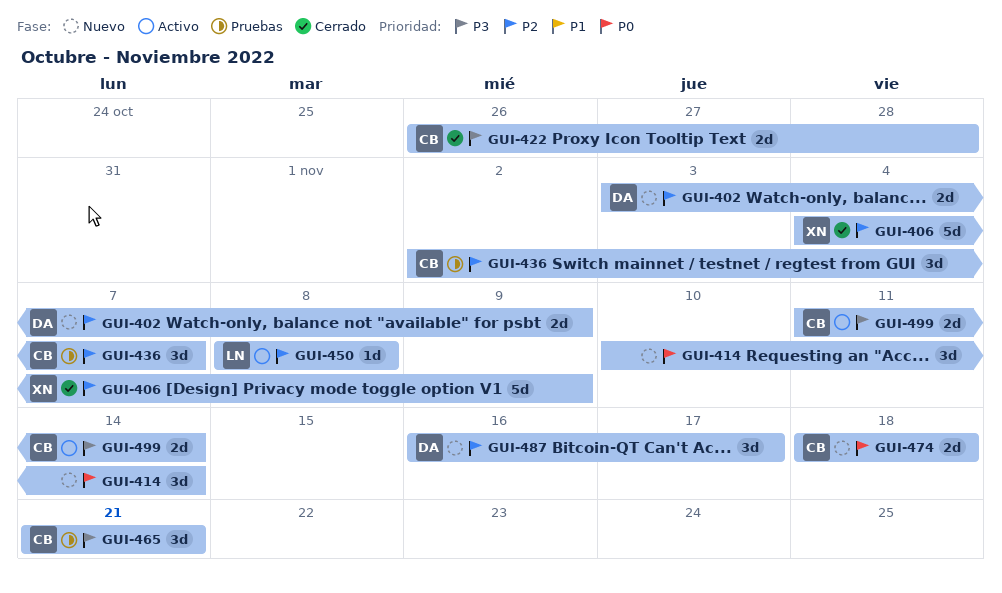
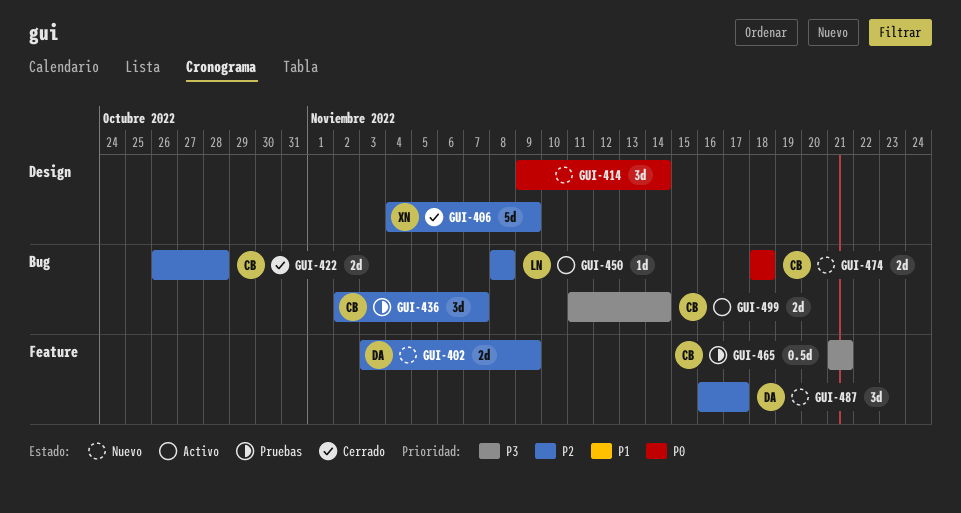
GUI-414, start: Nov 10 -> Nov 9
GUI-422, priority: P3 -> P2
GUI-465, estimate: 3d -> 0.5d

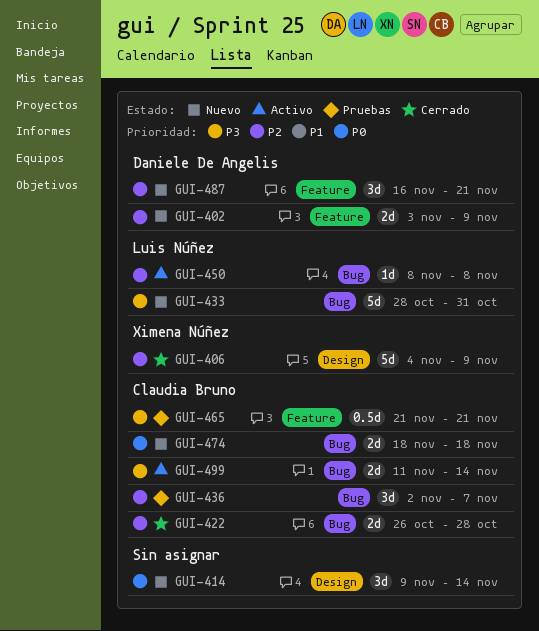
GUI-433: none -> present
GUI-487, due: Nov 17 -> Nov 21

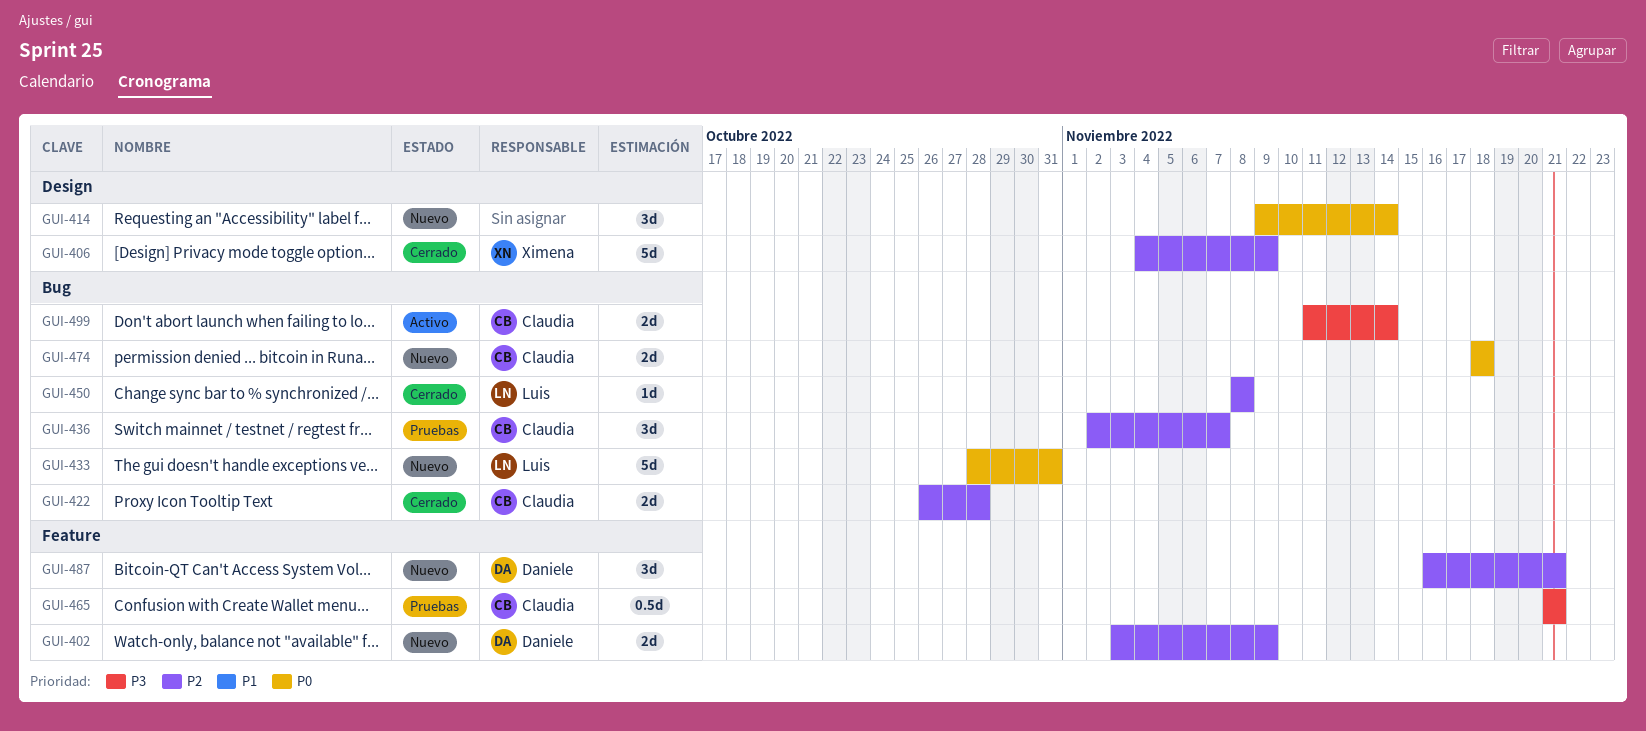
GUI-433, priority: P3 -> P0
GUI-450, status: Activo -> Cerrado

